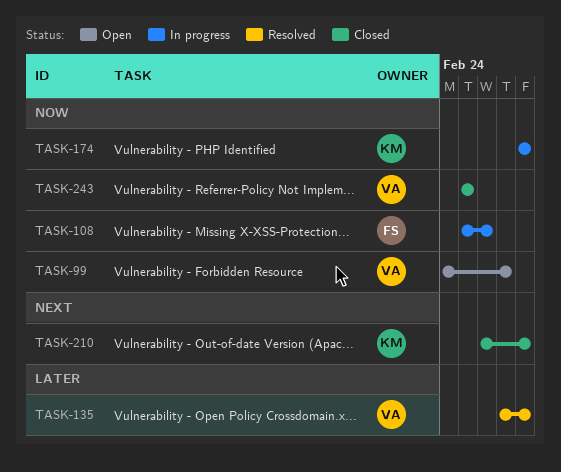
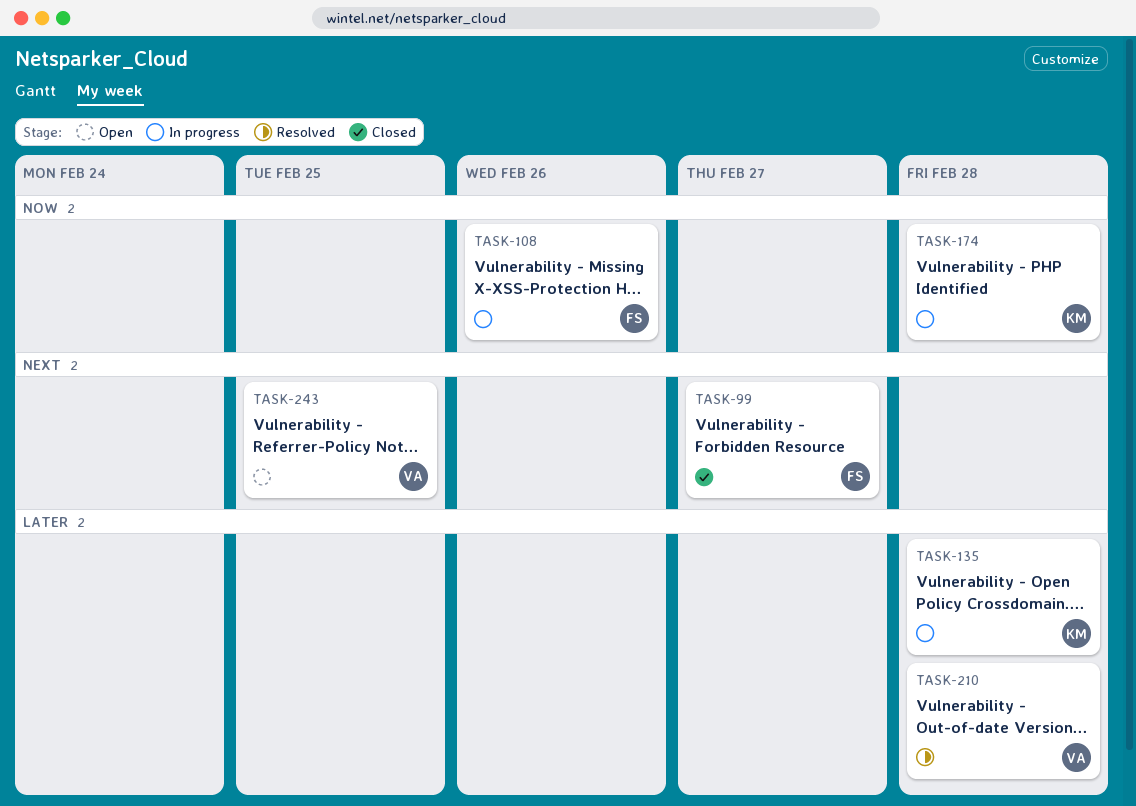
TASK-99, status: Open -> Closed
TASK-99, owner: VA -> FS
TASK-99, priority: Now -> Next
TASK-135, status: Resolved -> In progress
TASK-135, owner: VA -> KM
TASK-210, status: Closed -> Resolved
TASK-210, owner: KM -> VA
TASK-210, priority: Next -> Later
TASK-243, status: Closed -> Open
TASK-243, priority: Now -> Next

